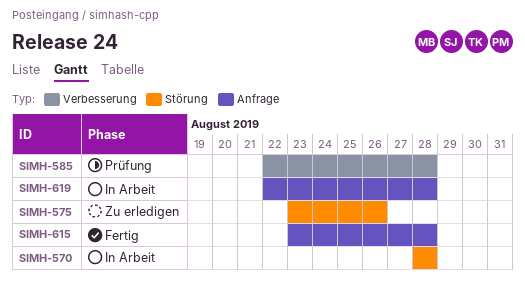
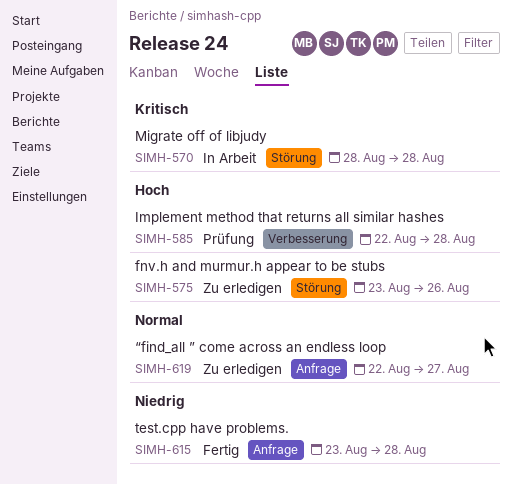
SIMH-619, status: In Arbeit -> Zu erledigen
SIMH-619, due: Aug 28 -> Aug 27

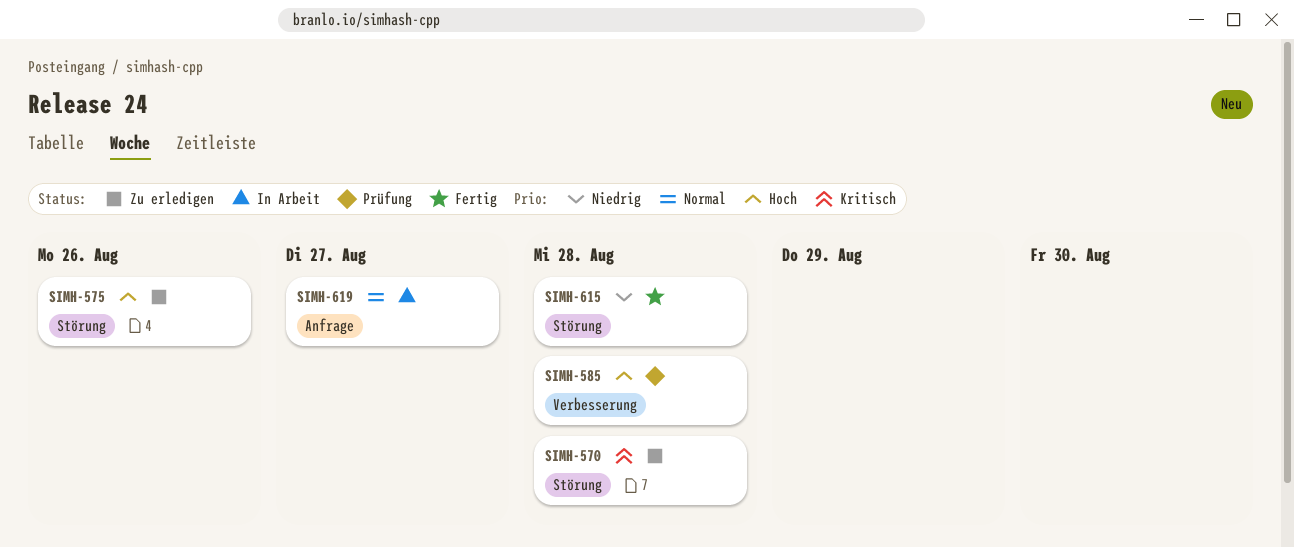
SIMH-570, status: In Arbeit -> Zu erledigen
SIMH-615, label: Anfrage -> Störung
SIMH-619, status: Zu erledigen -> In Arbeit

